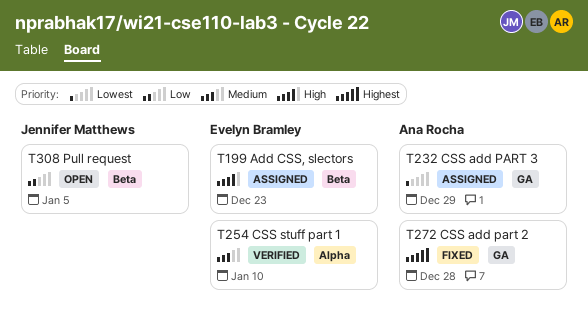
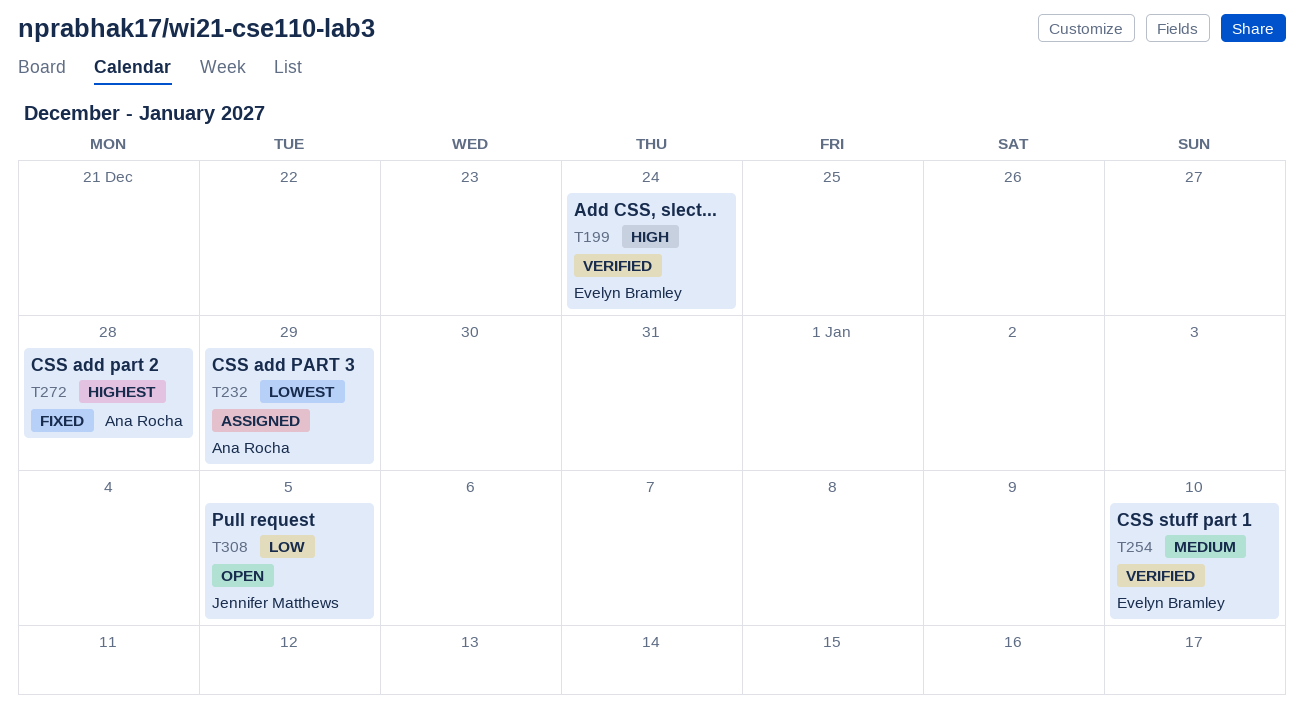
T199, status: Assigned -> Verified
T199, due: Dec 23 -> Dec 24

